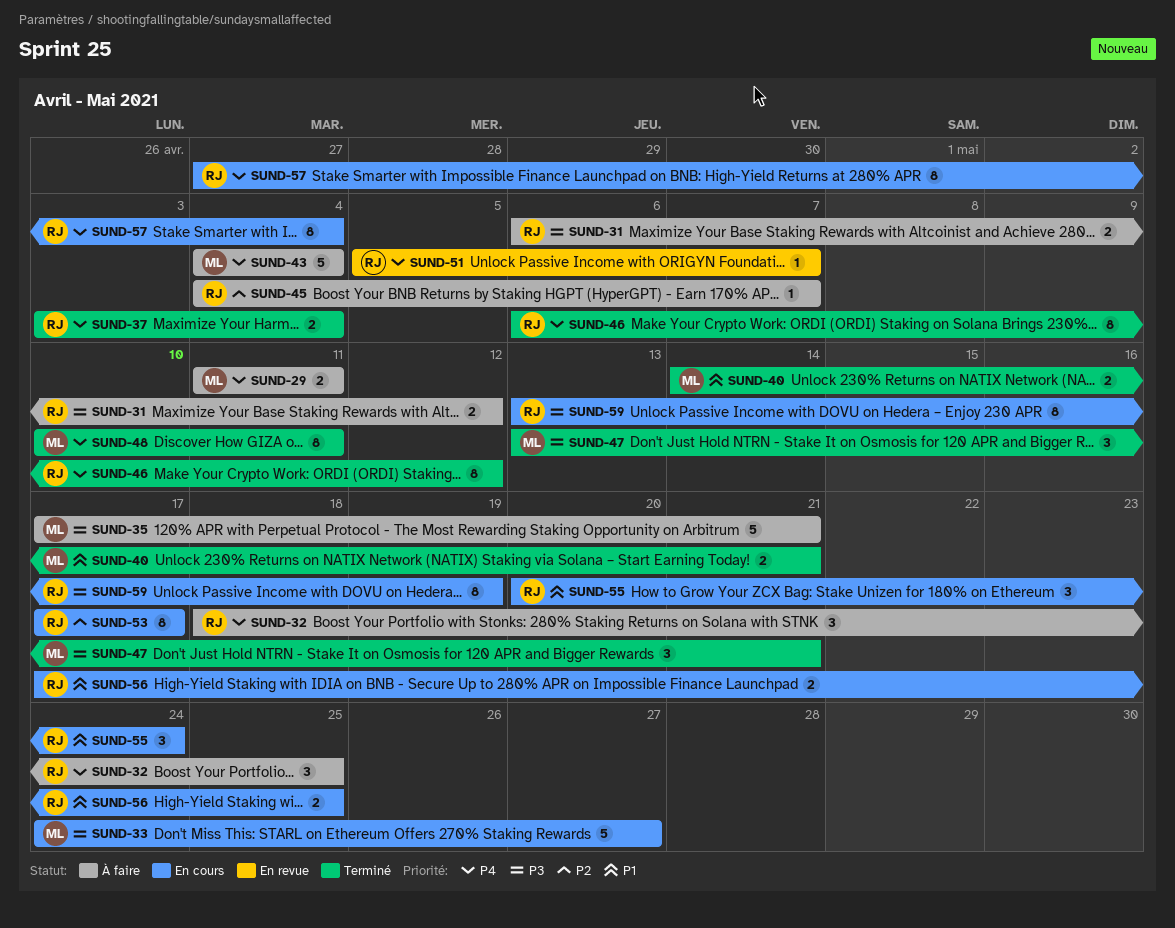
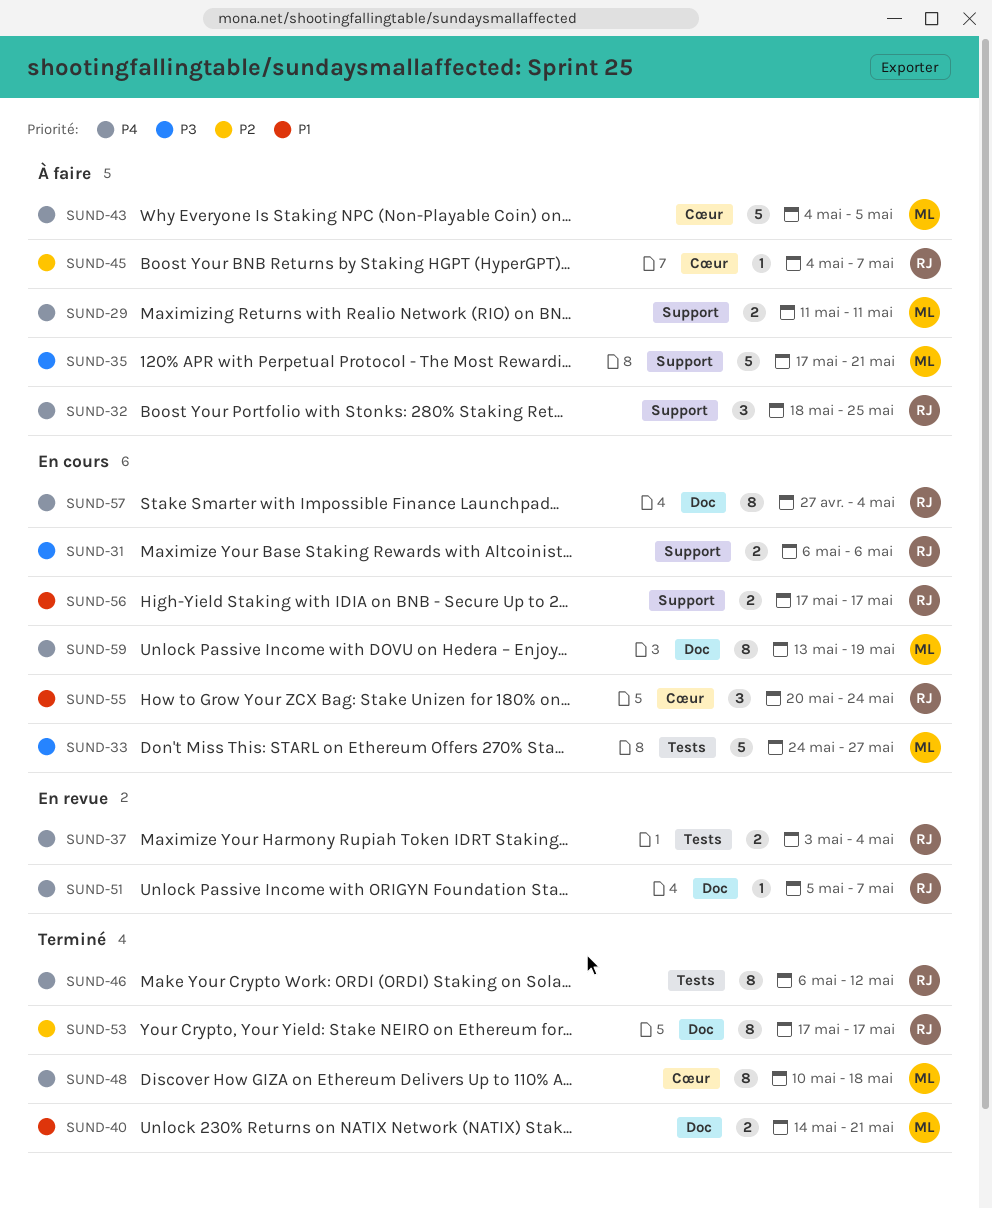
SUND-31, status: À faire -> En cours
SUND-31, due: May 12 -> May 6
SUND-37, status: Terminé -> En revue
SUND-43, due: May 4 -> May 5
SUND-47: present -> none
SUND-48, due: May 11 -> May 18
SUND-53, status: En cours -> Terminé
SUND-56, due: May 25 -> May 17
SUND-59, owner: RJ -> ML
SUND-59, priority: P3 -> P4

